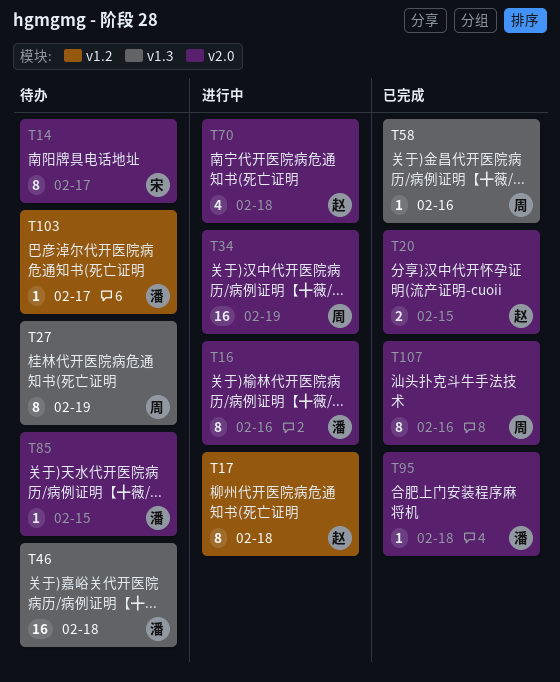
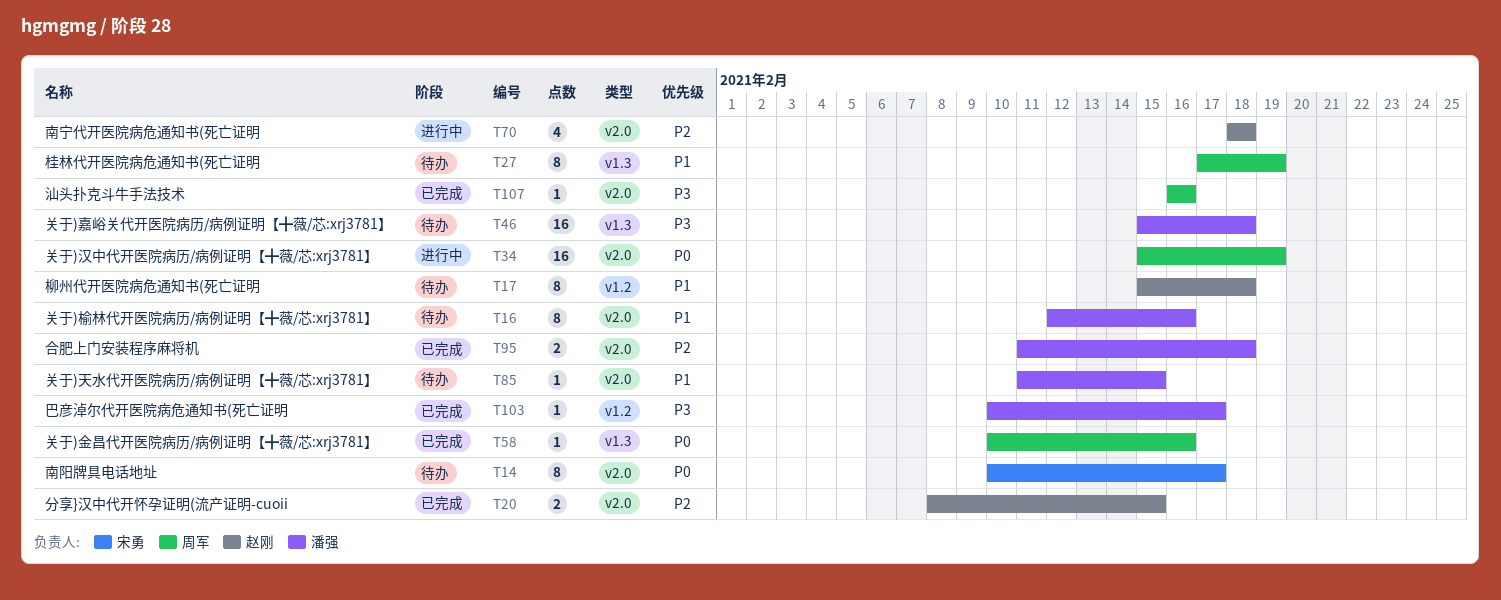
T16, status: 进行中 -> 待办
T17, status: 进行中 -> 待办
T95, estimate: 1 -> 2
T103, status: 待办 -> 已完成
T107, estimate: 8 -> 1

